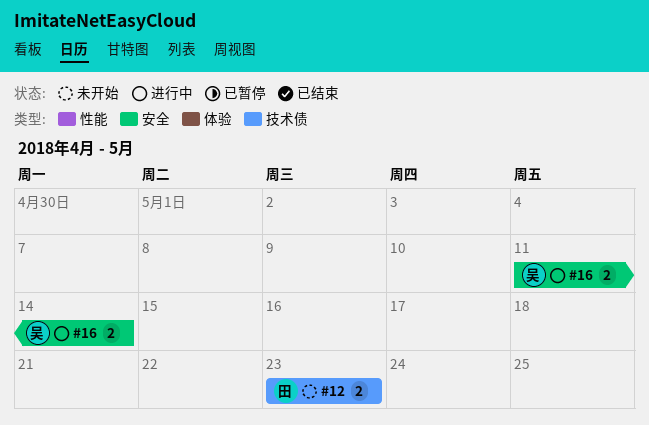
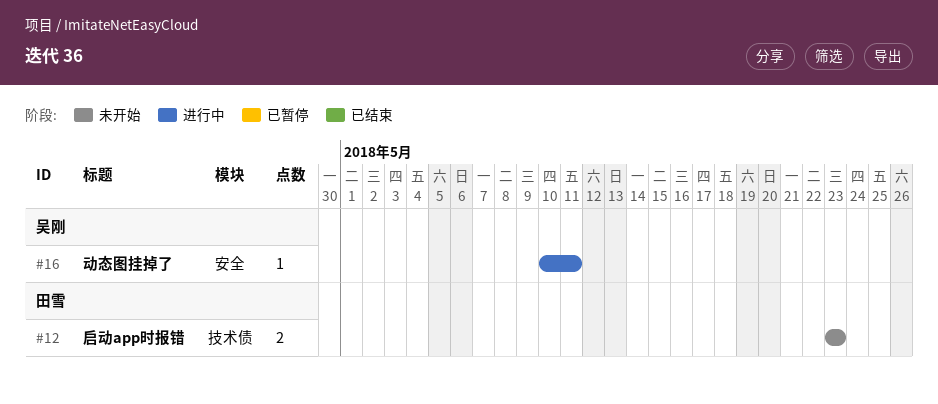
#16, estimate: 2 -> 1
#16, start: May 11 -> May 10
#16, due: May 14 -> May 11

